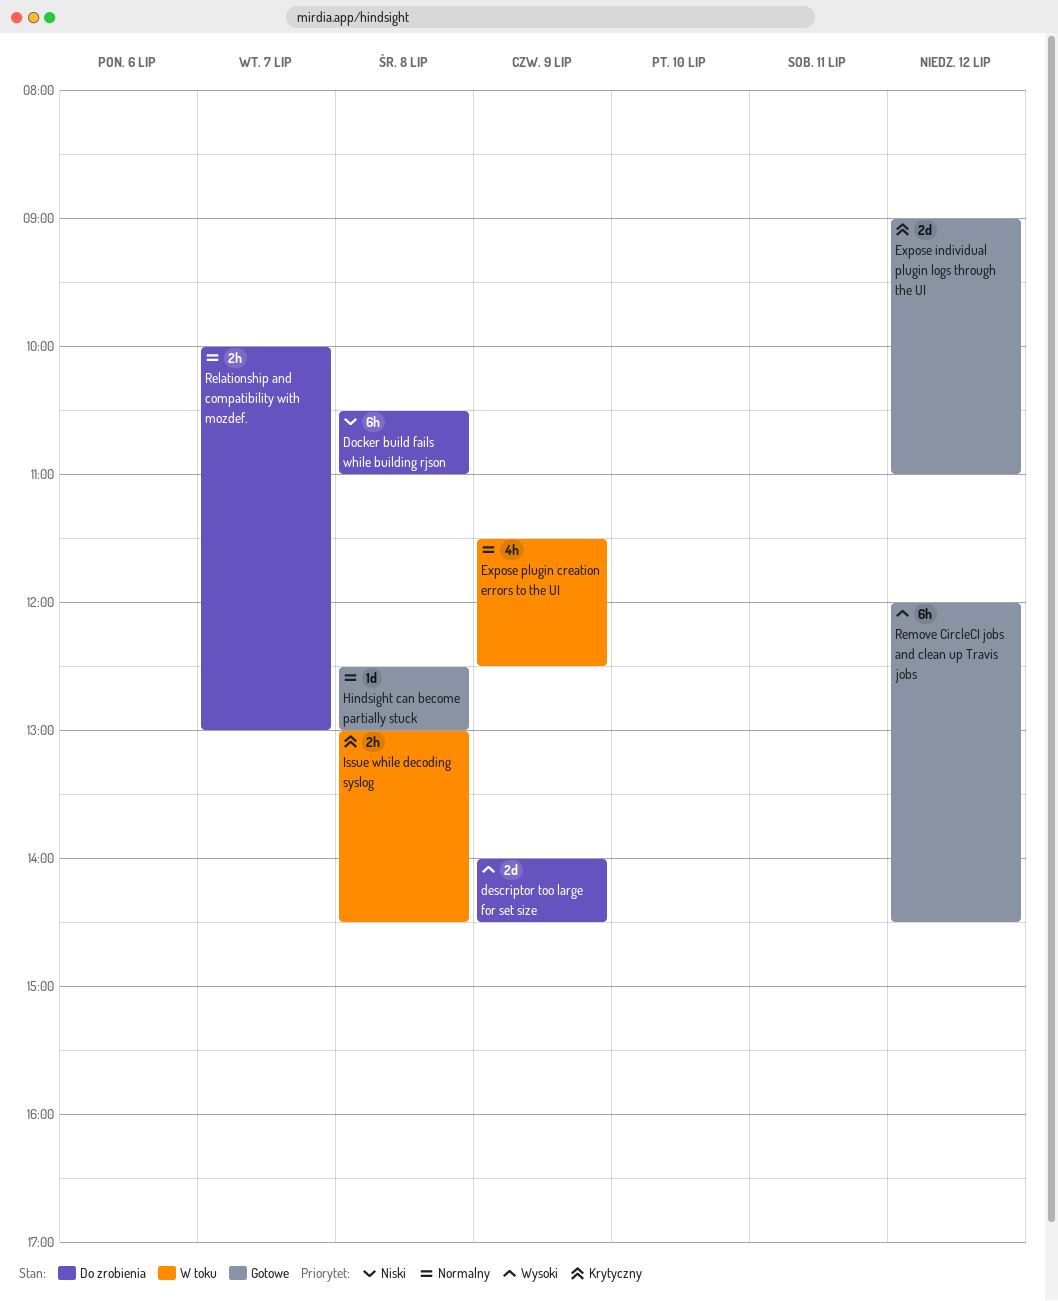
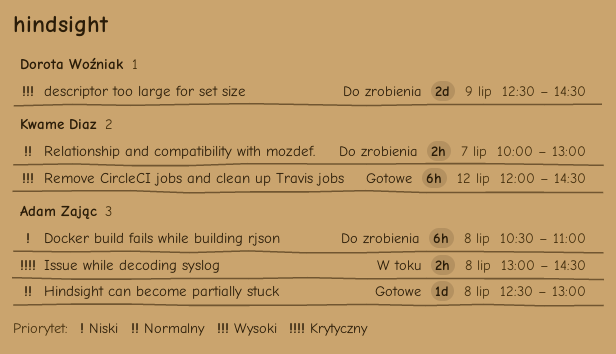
descriptor too large for set size, begins: 14:00 -> 12:30
Expose individual plugin logs through the UI: present -> none
Expose plugin creation errors to the UI: present -> none

